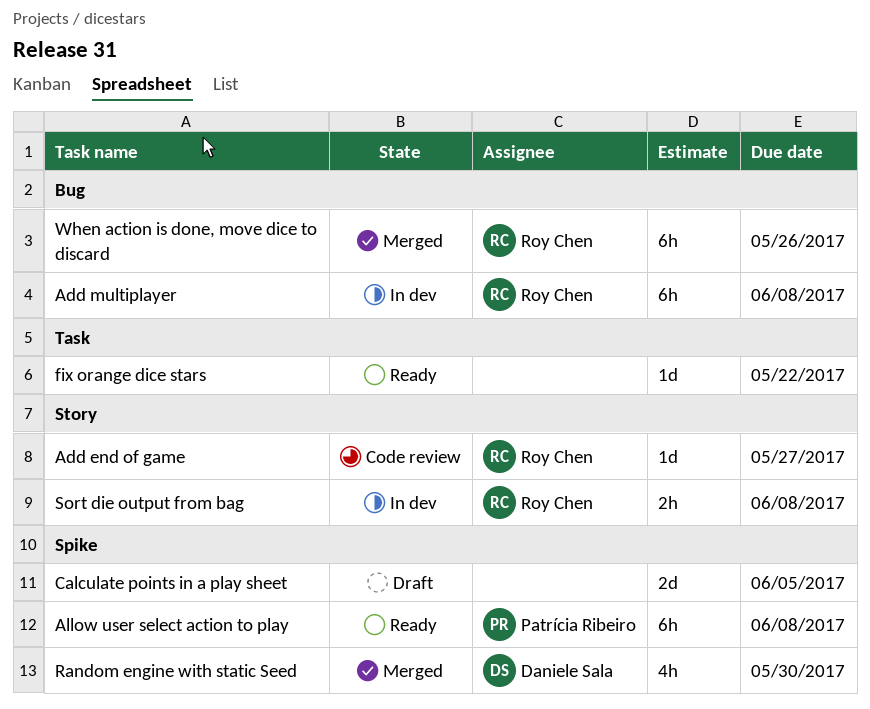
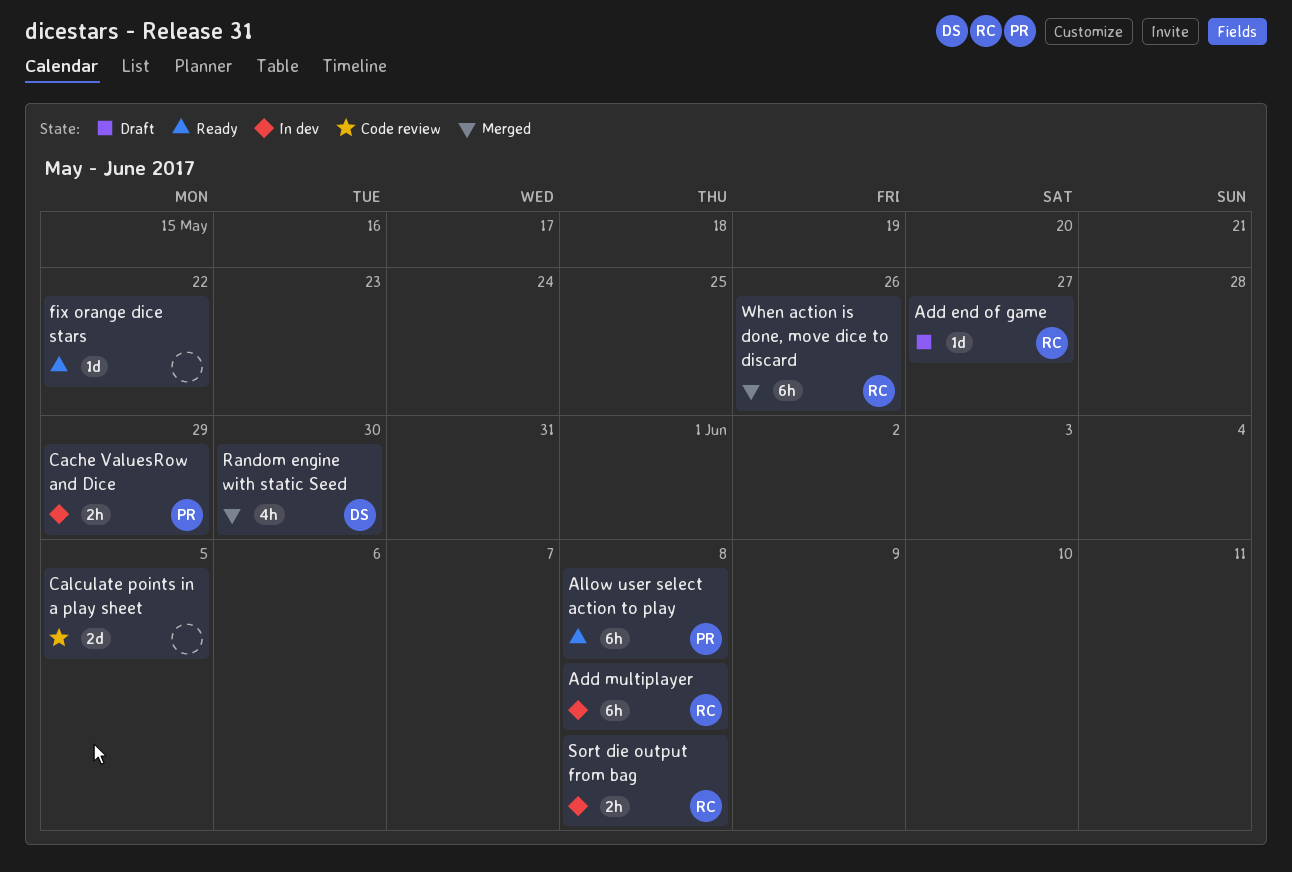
Add end of game, status: Code review -> Draft
Cache ValuesRow and Dice: none -> present
Calculate points in a play sheet, status: Draft -> Code review

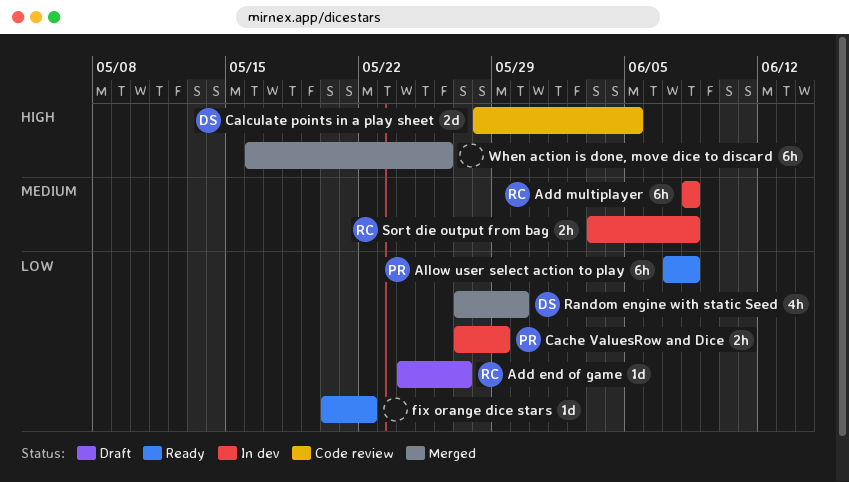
Calculate points in a play sheet, owner: none -> DS
When action is done, move dice to discard, owner: RC -> none

